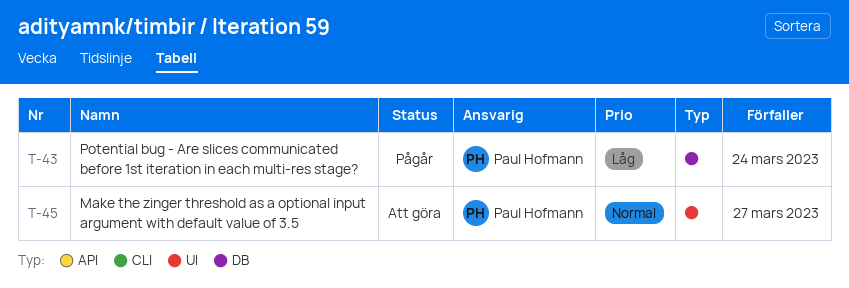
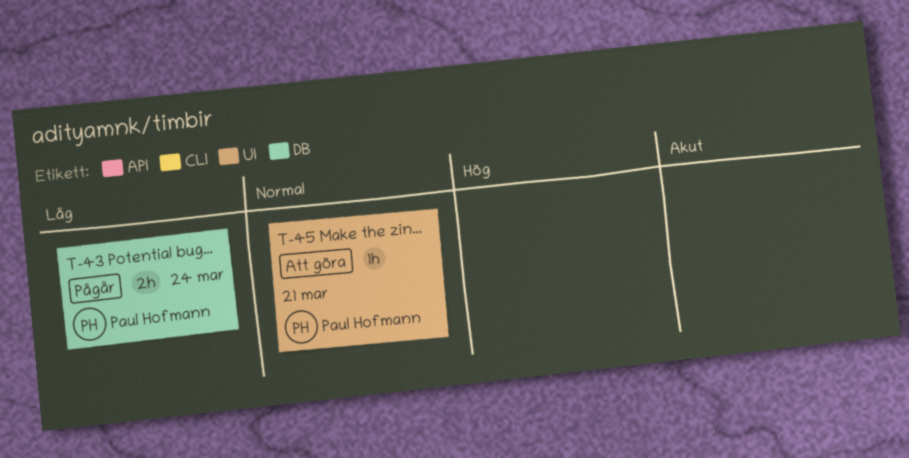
T-45, due: Mar 27 -> Mar 21

